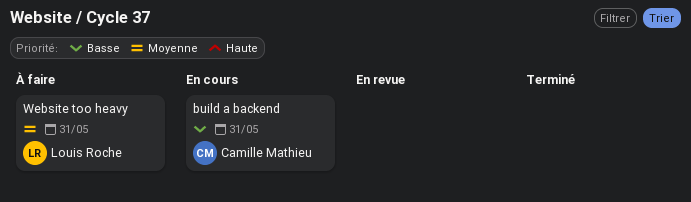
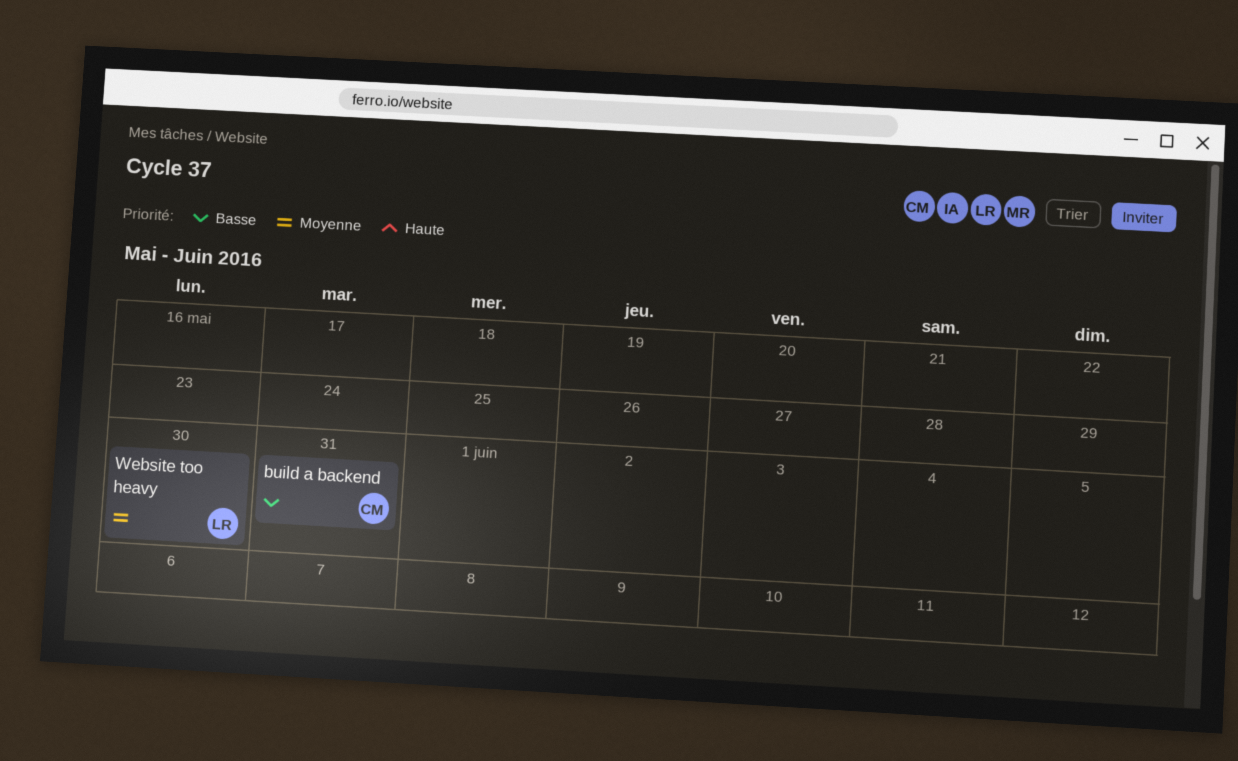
Website too heavy, due: May 31 -> May 30

